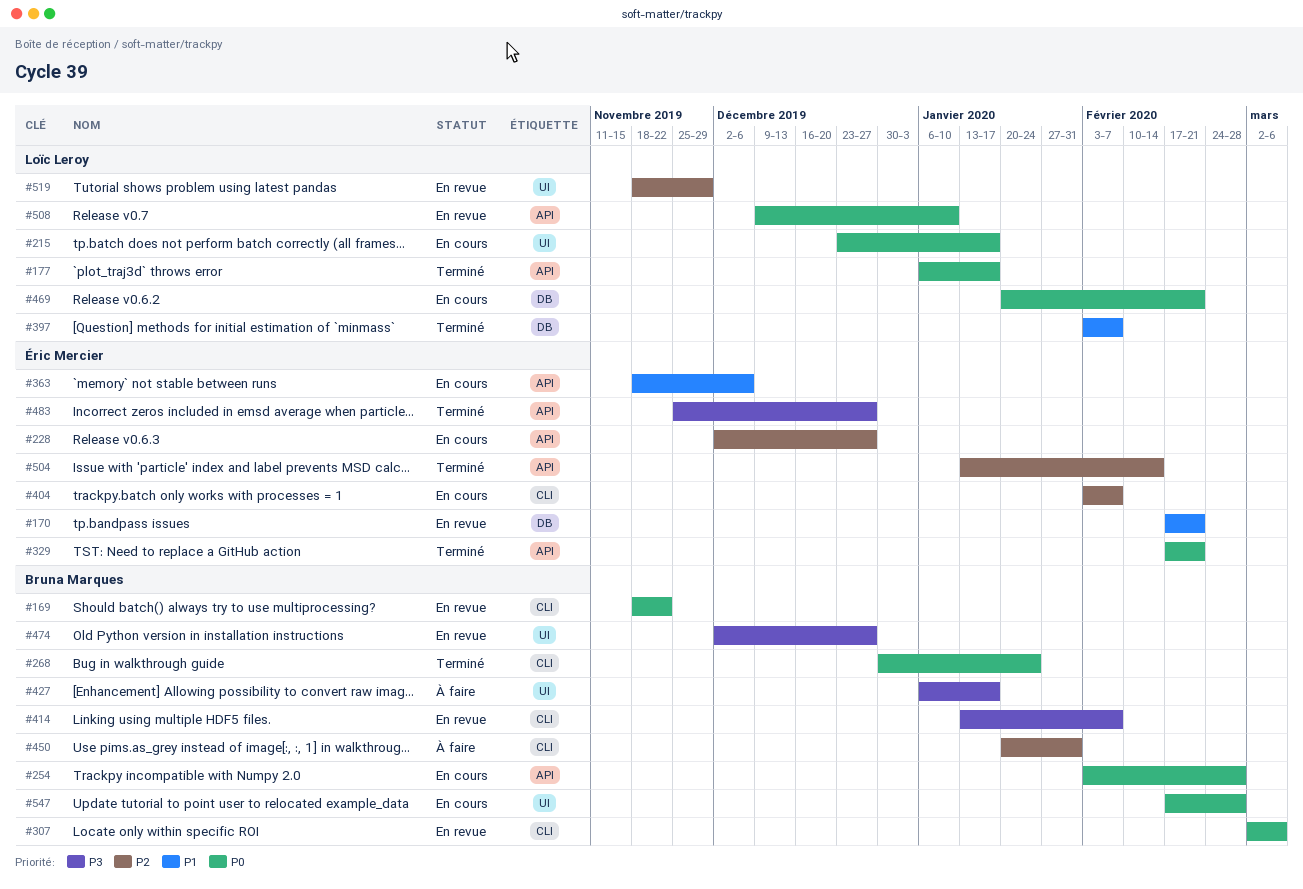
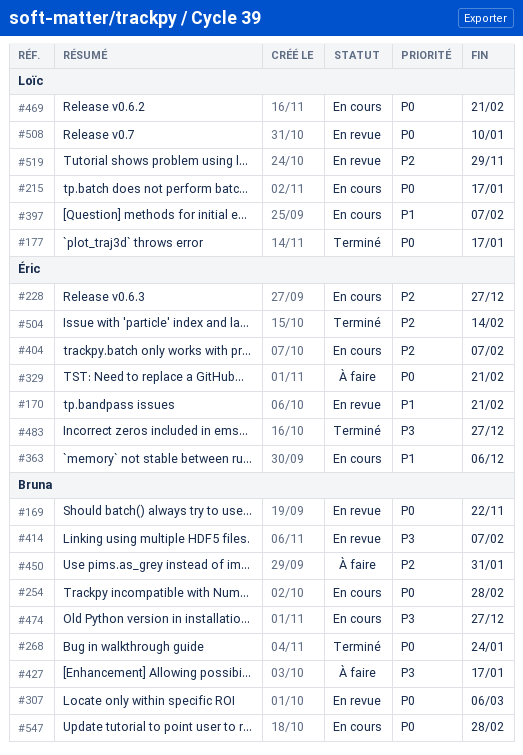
#329, status: Terminé -> À faire
#397, status: Terminé -> En cours
#474, status: En revue -> En cours

